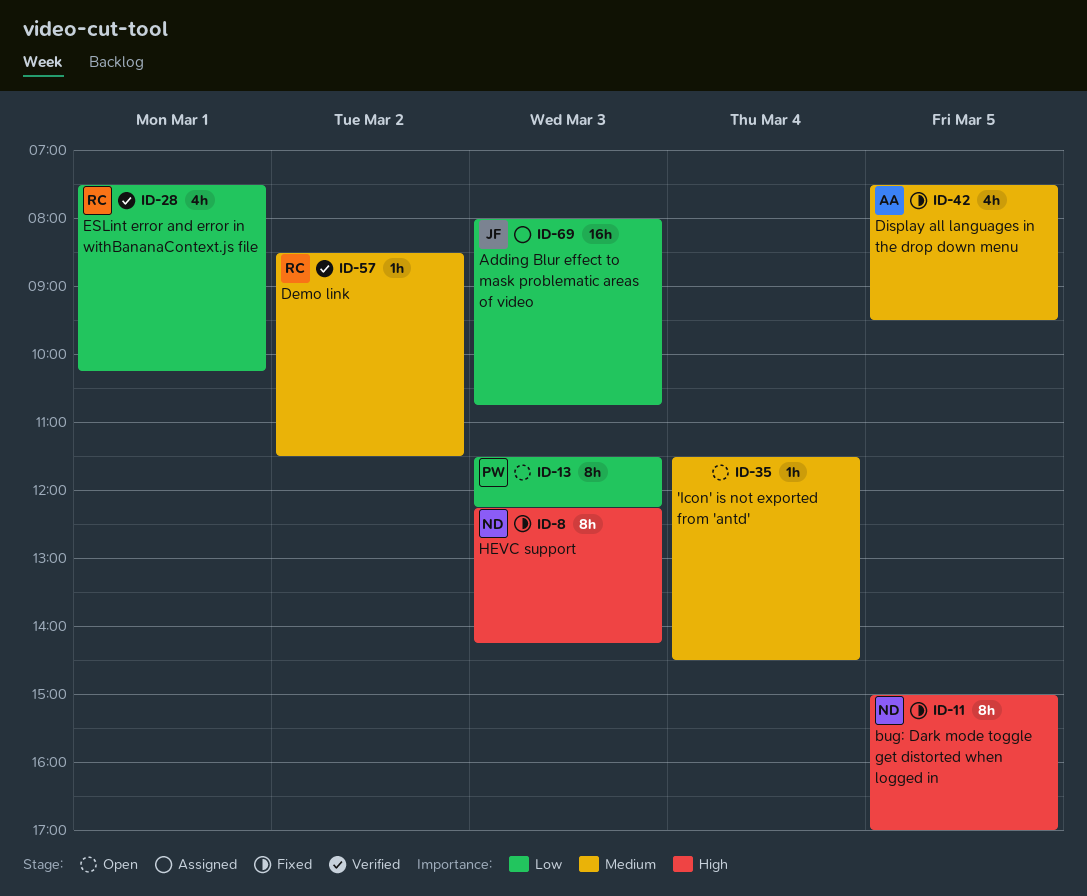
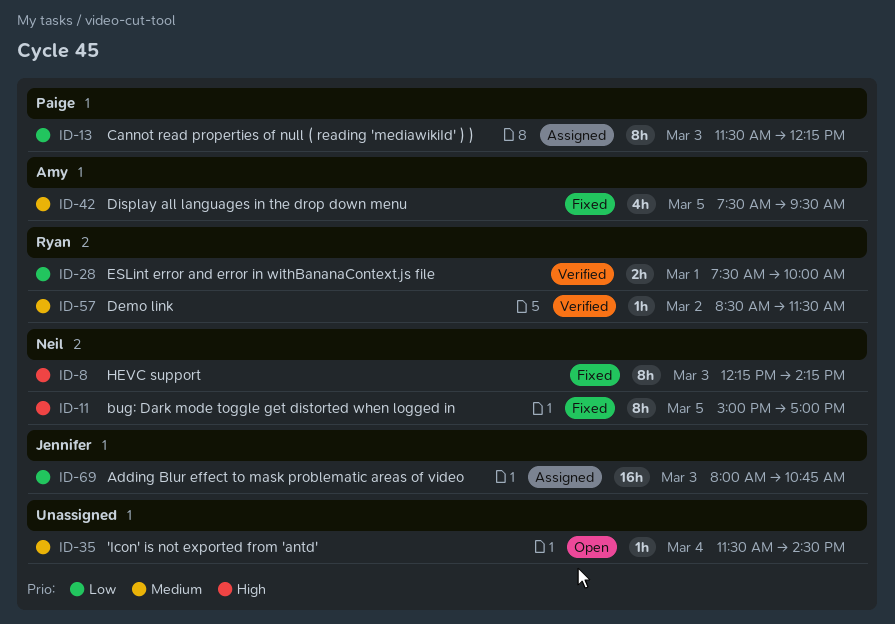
ID-13, status: Open -> Assigned
ID-28, estimate: 4h -> 2h
ID-28, ends: 10:15 -> 10:00

